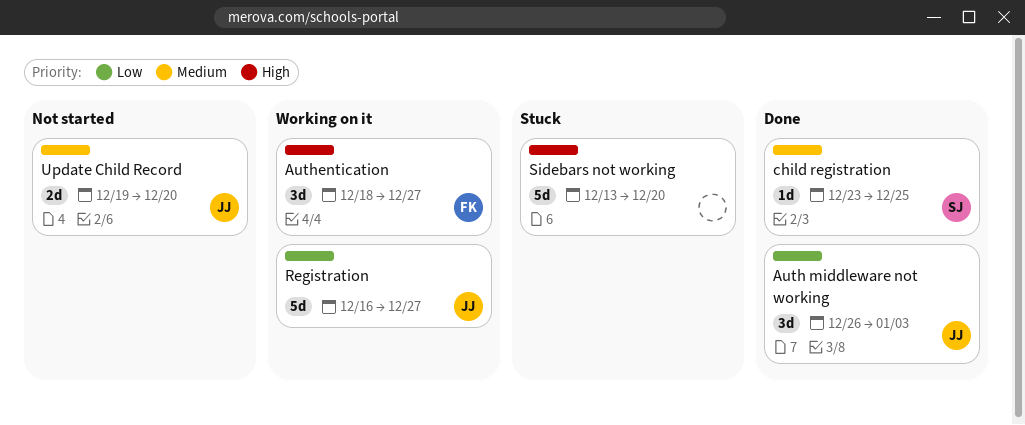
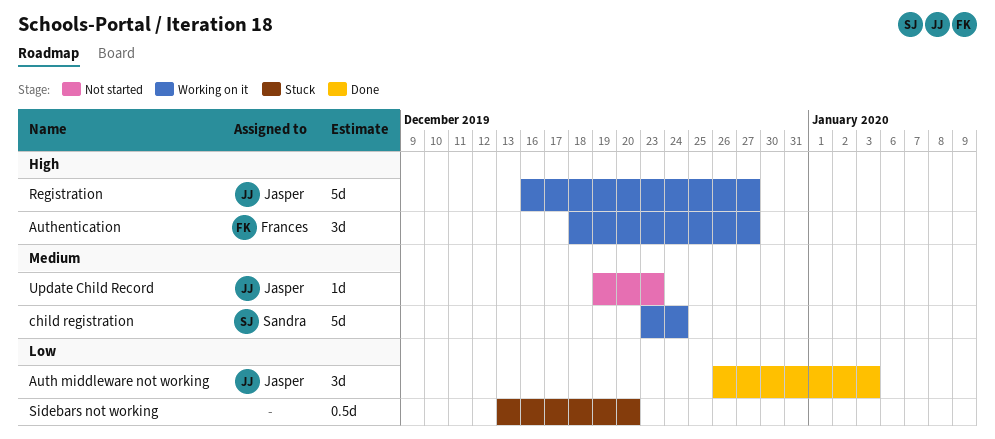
child registration, status: Done -> Working on it
child registration, estimate: 1d -> 5d
child registration, due: Dec 25 -> Dec 24
Registration, priority: Low -> High
Sidebars not working, priority: High -> Low
Sidebars not working, estimate: 5d -> 0.5d
Update Child Record, estimate: 2d -> 1d
Update Child Record, due: Dec 20 -> Dec 23

